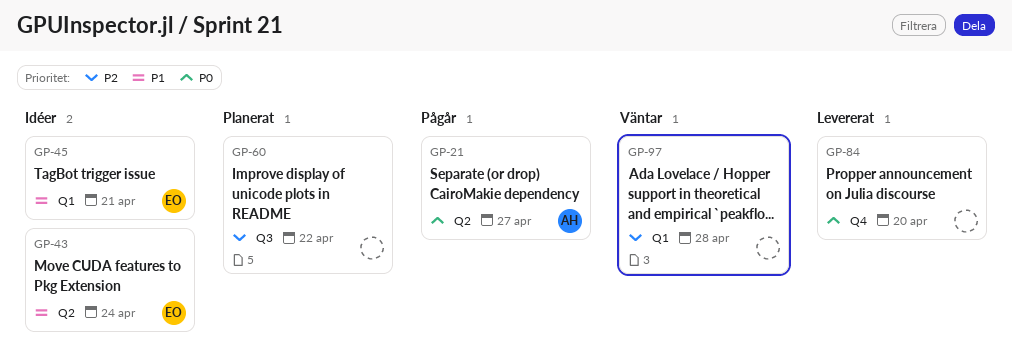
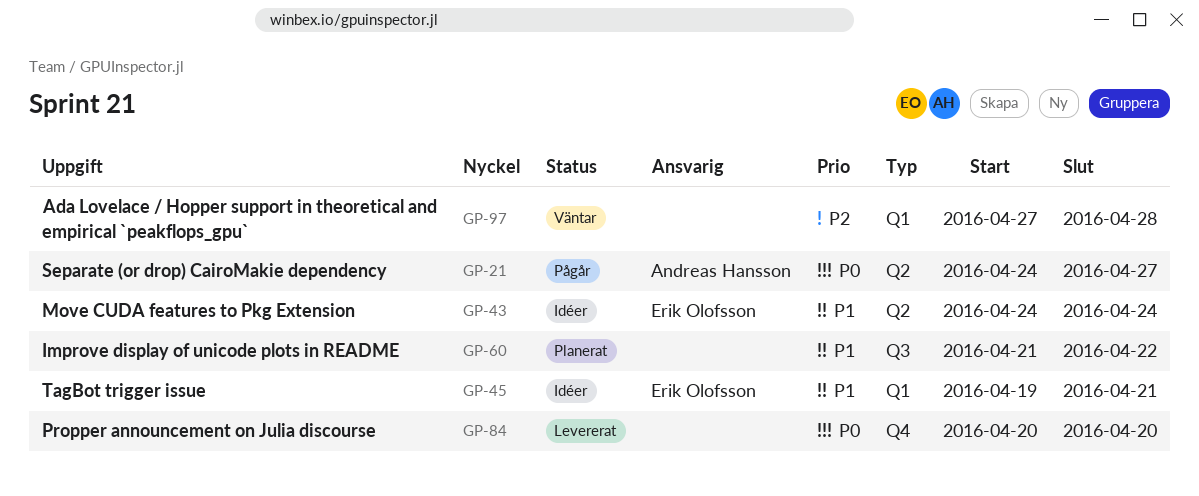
GP-60, priority: P2 -> P1

